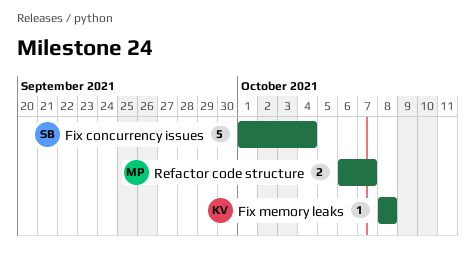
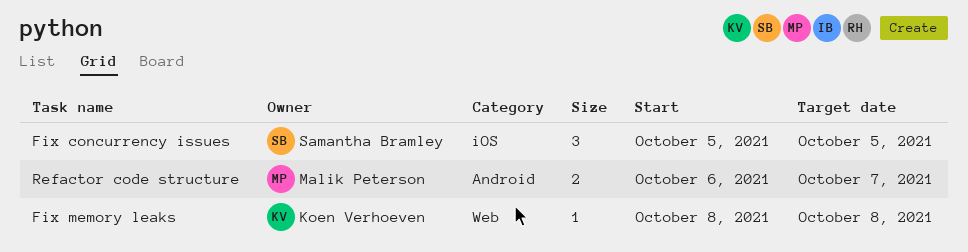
Fix concurrency issues, estimate: 5 -> 3
Fix concurrency issues, start: Oct 1 -> Oct 5
Fix concurrency issues, due: Oct 4 -> Oct 5

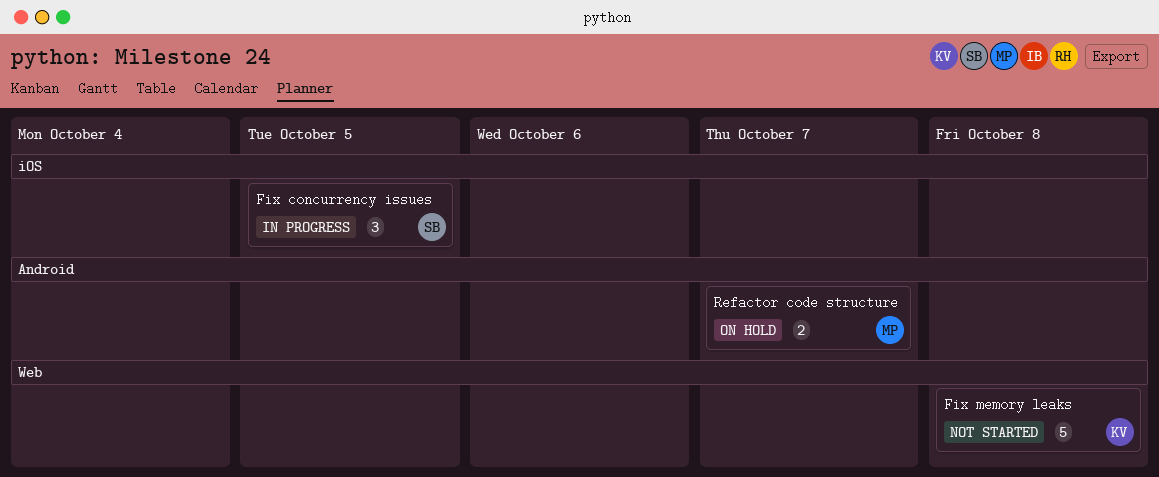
Fix memory leaks, estimate: 1 -> 5

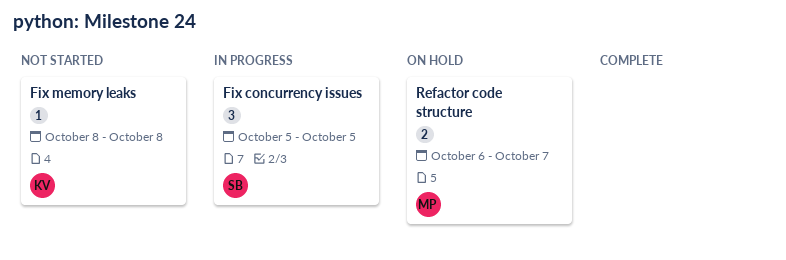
Fix memory leaks, estimate: 5 -> 1

